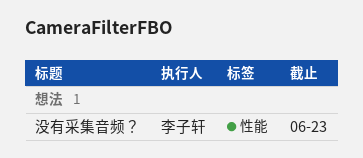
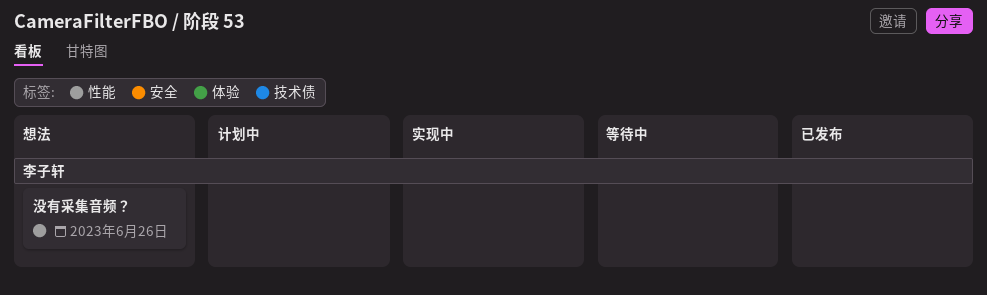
没有采集音频？, due: Jun 23 -> Jun 26

